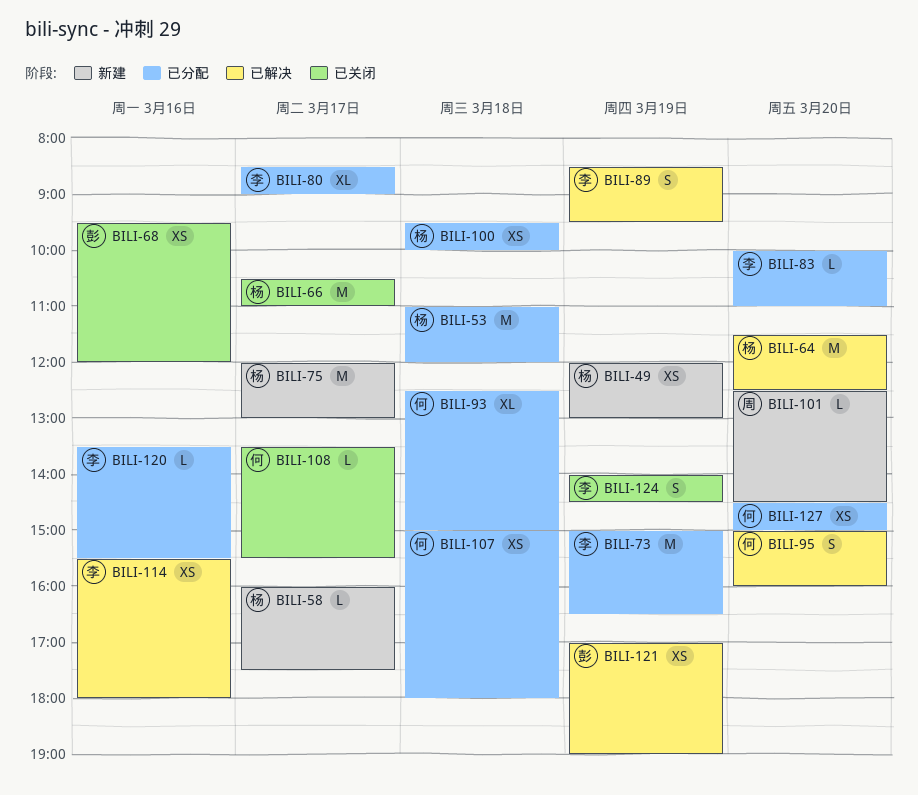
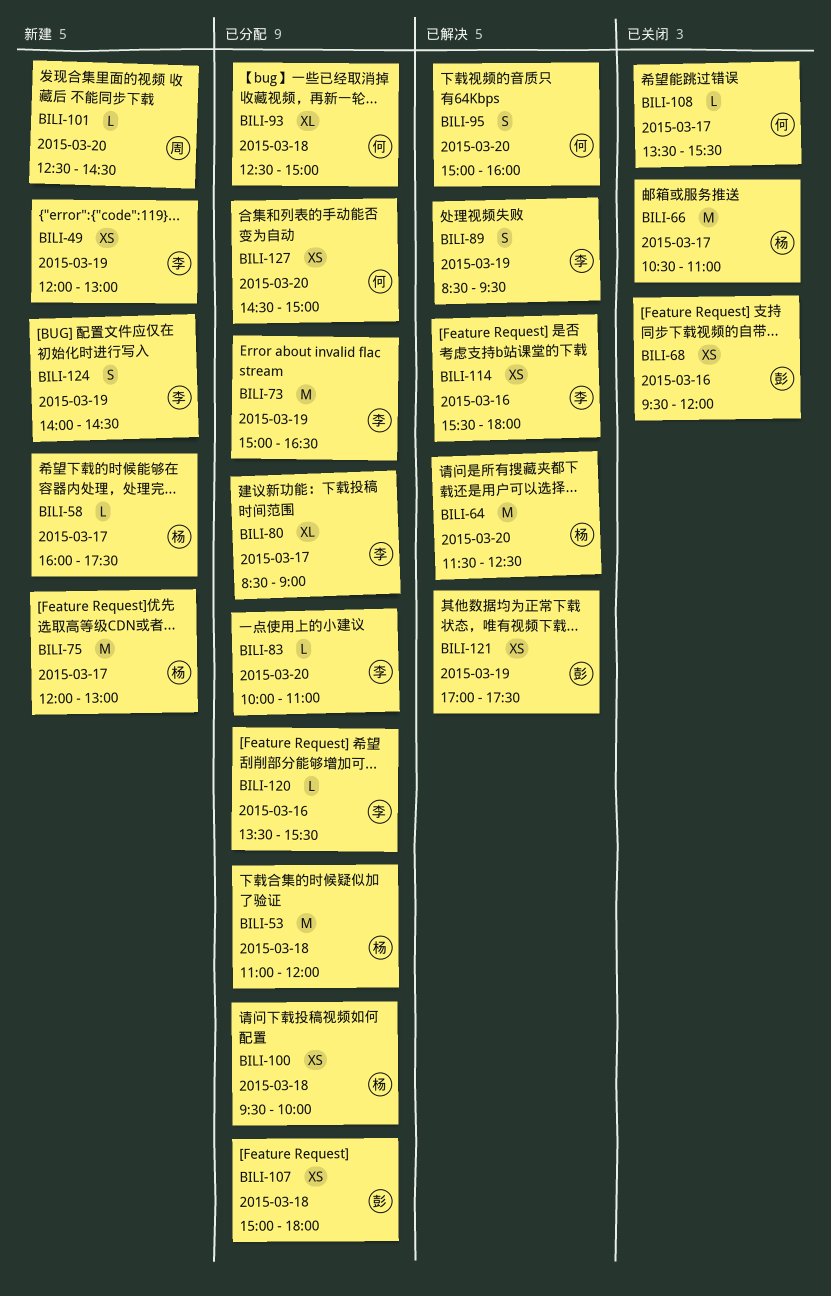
BILI-49, owner: 杨 -> 李
BILI-107, owner: 何 -> 彭
BILI-121, ends: 19:00 -> 17:30
BILI-124, status: 已关闭 -> 新建

